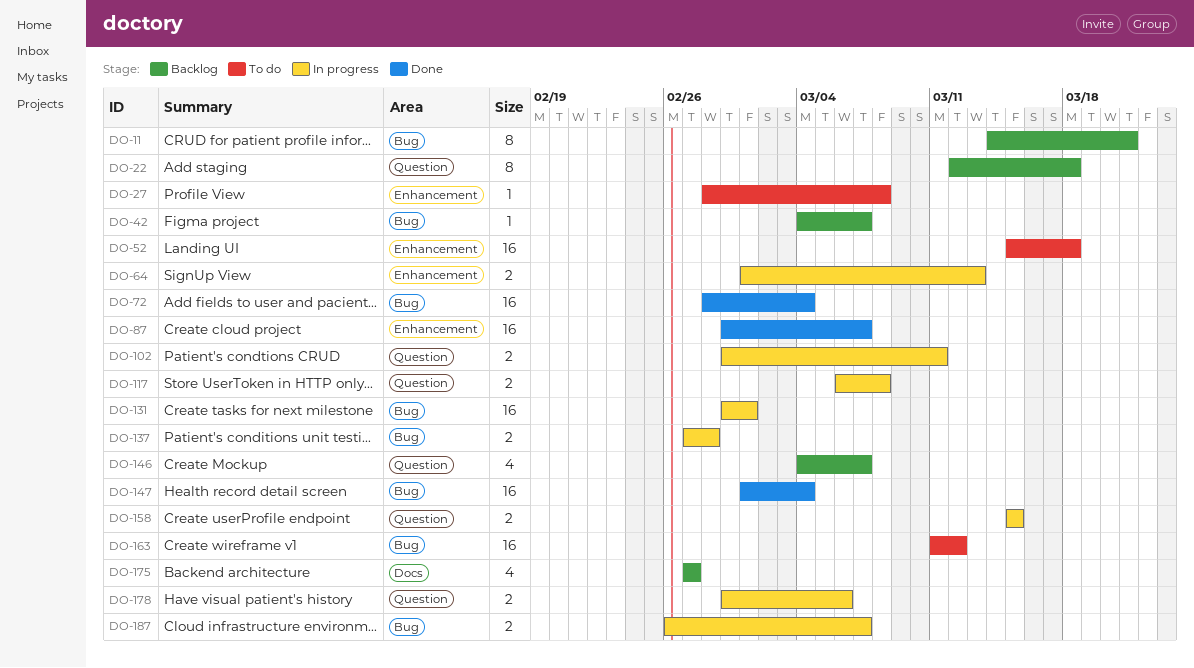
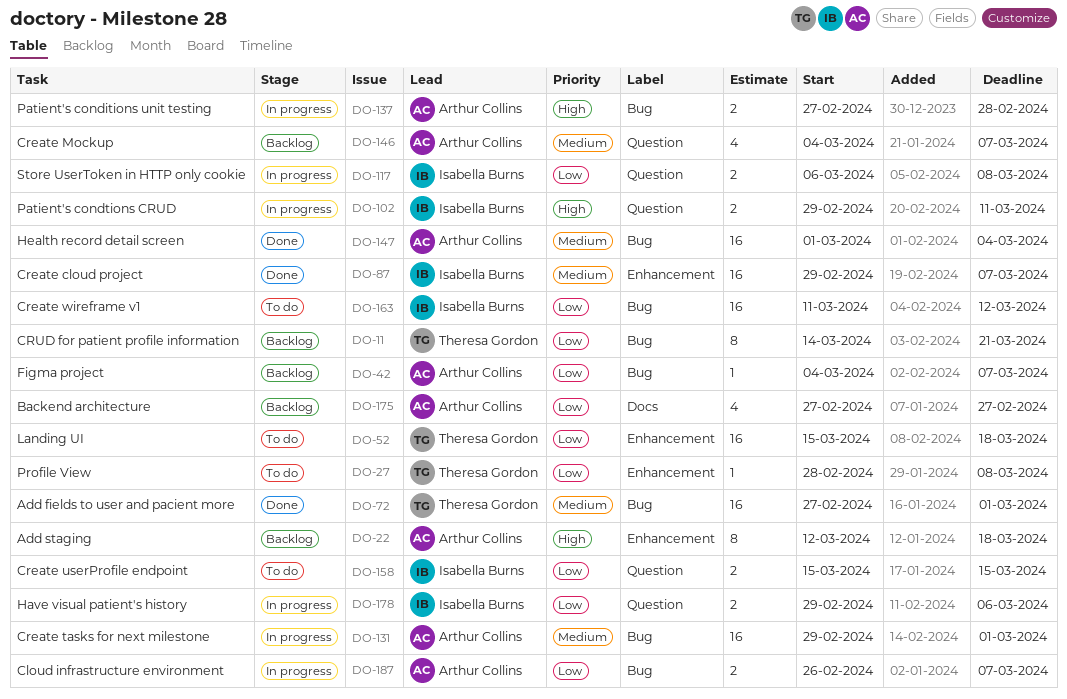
DO-22, label: Question -> Enhancement
DO-64: present -> none
DO-72, start: Feb 28 -> Feb 27
DO-72, due: Mar 4 -> Mar 1
DO-158, status: In progress -> To do

